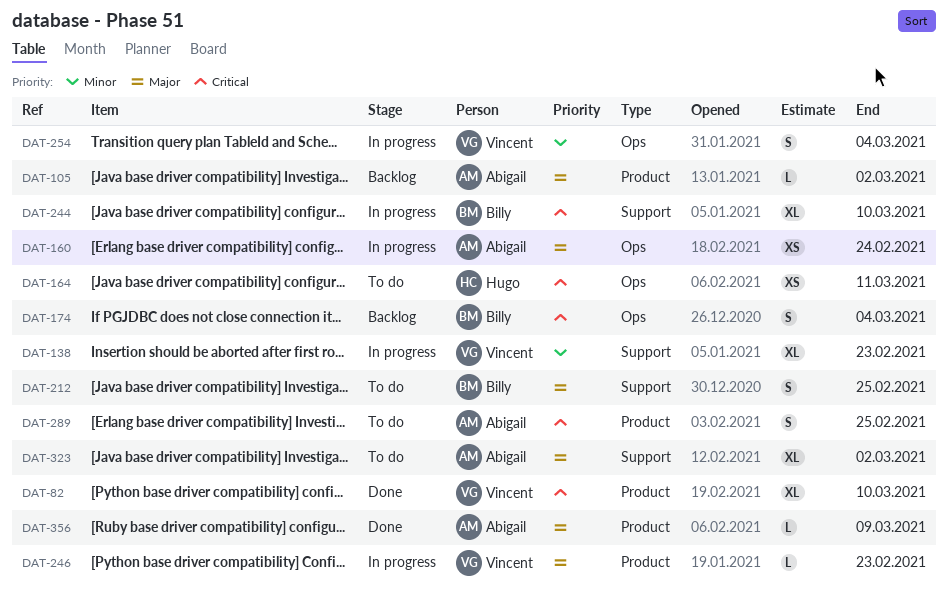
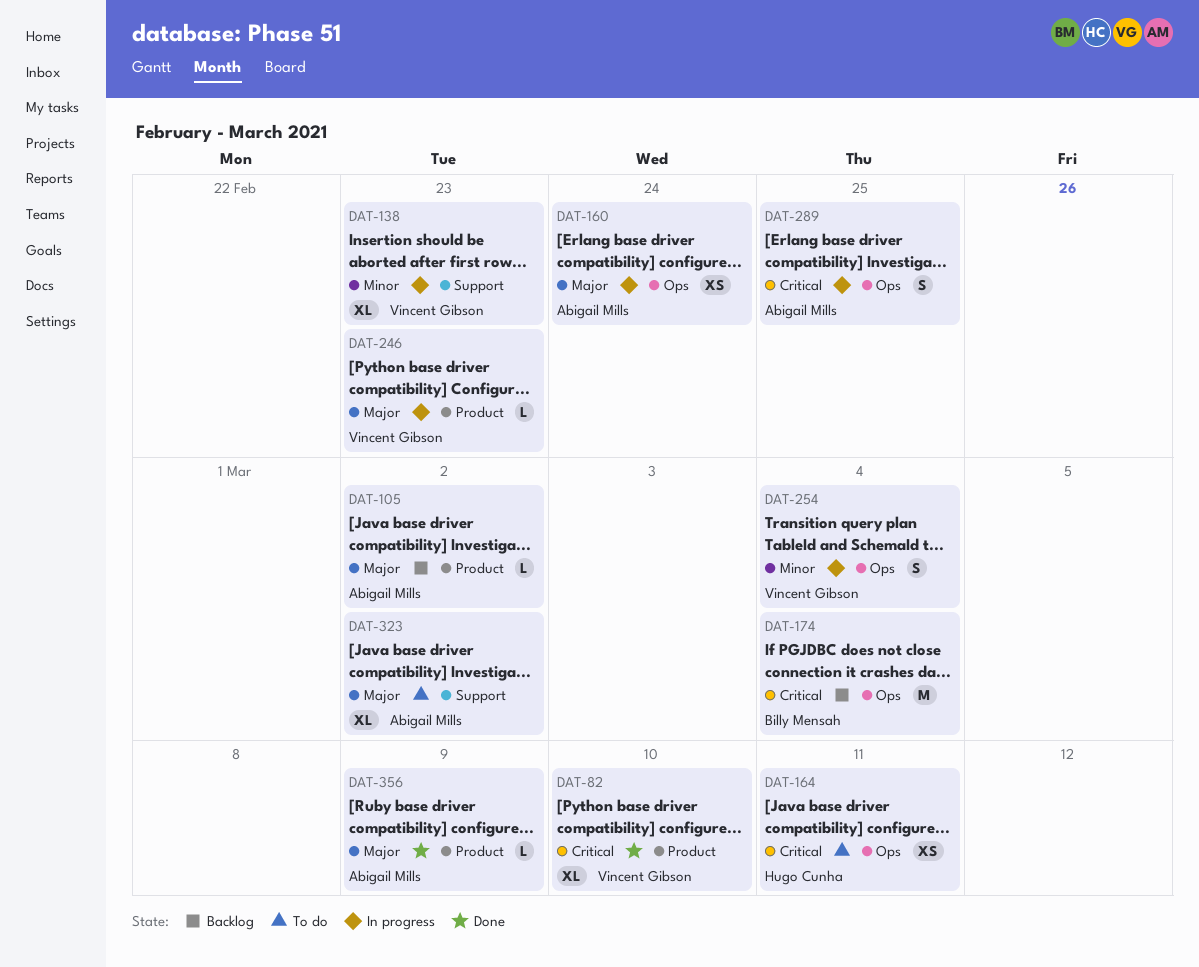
DAT-174, estimate: S -> M
DAT-212: present -> none
DAT-244: present -> none
DAT-289, status: To do -> In progress
DAT-289, label: Product -> Ops

